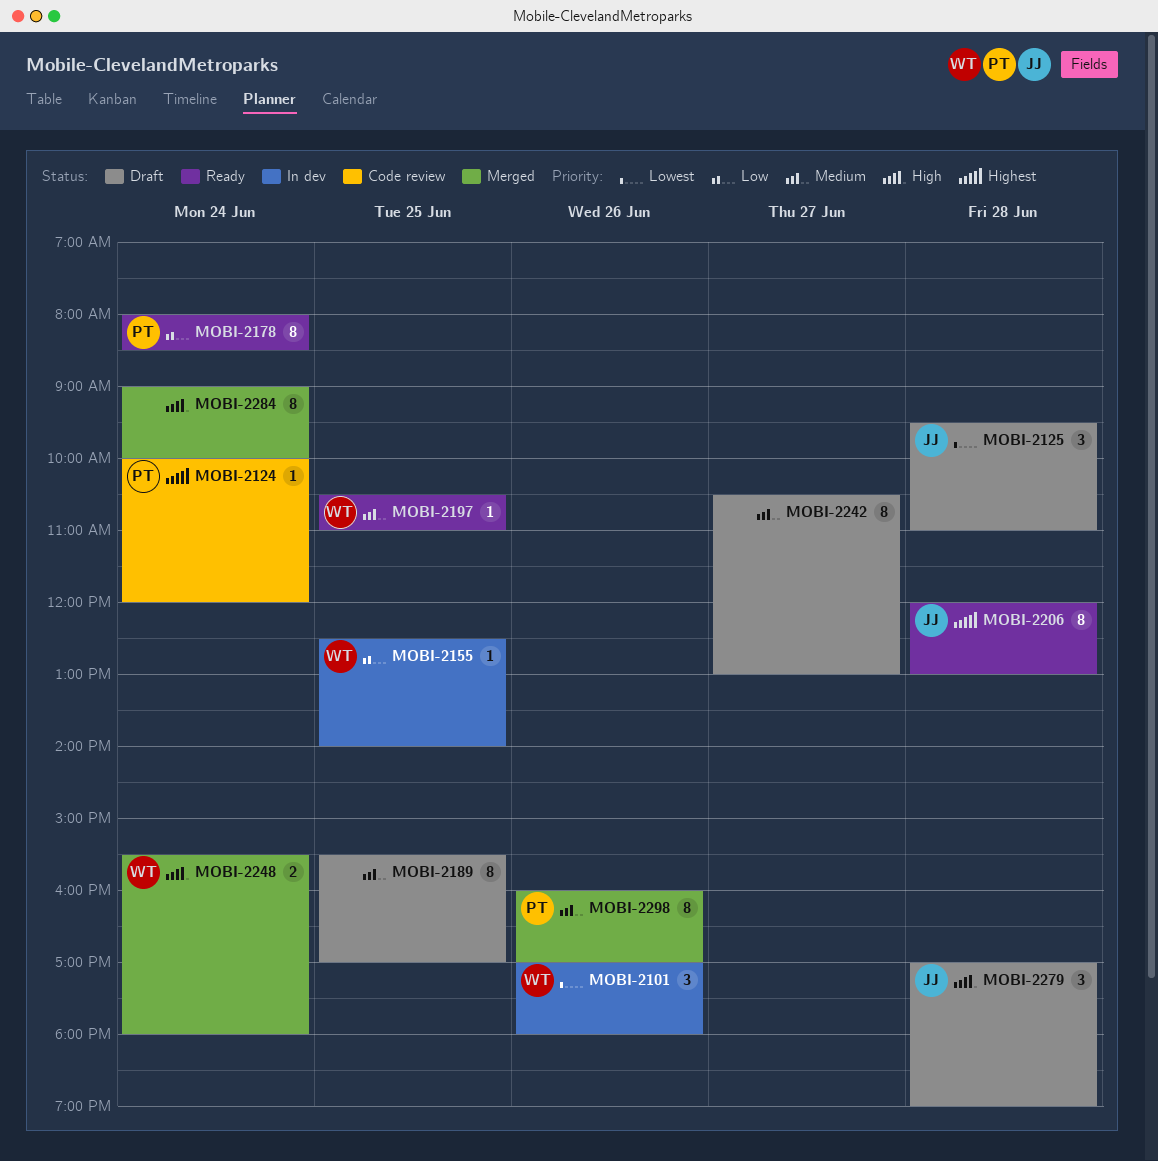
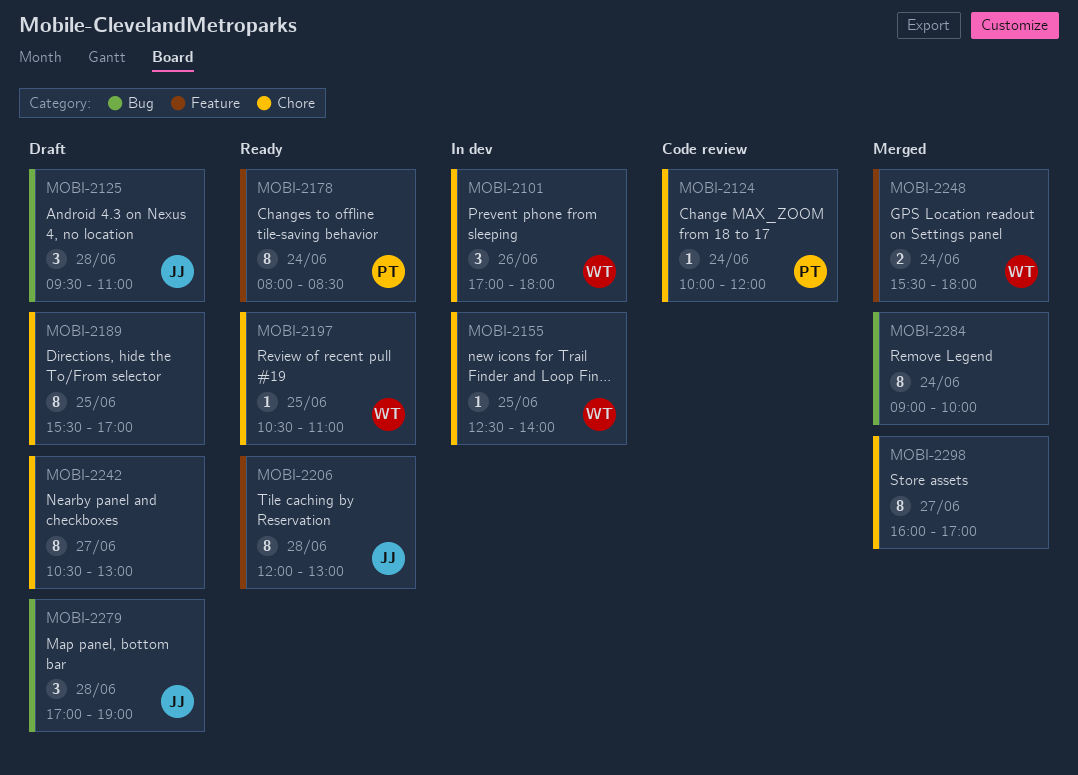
MOBI-2298, owner: PT -> none
MOBI-2298, day: Jun 26 -> Jun 27

